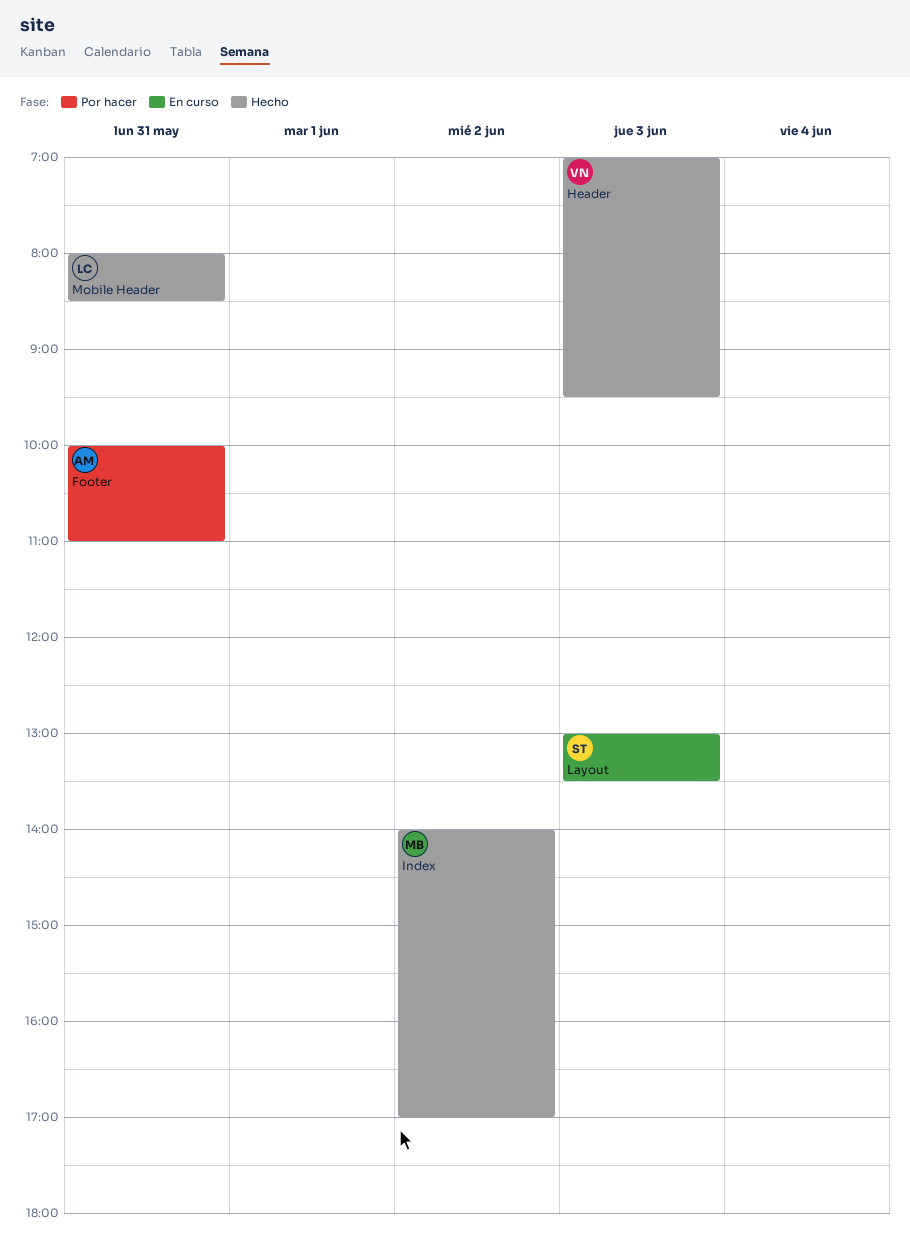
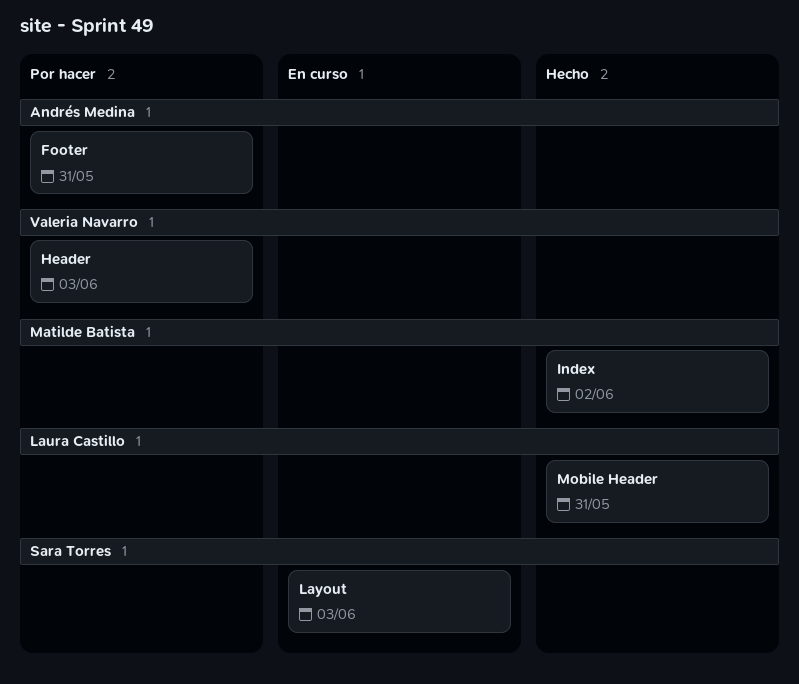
Header, status: Hecho -> Por hacer

